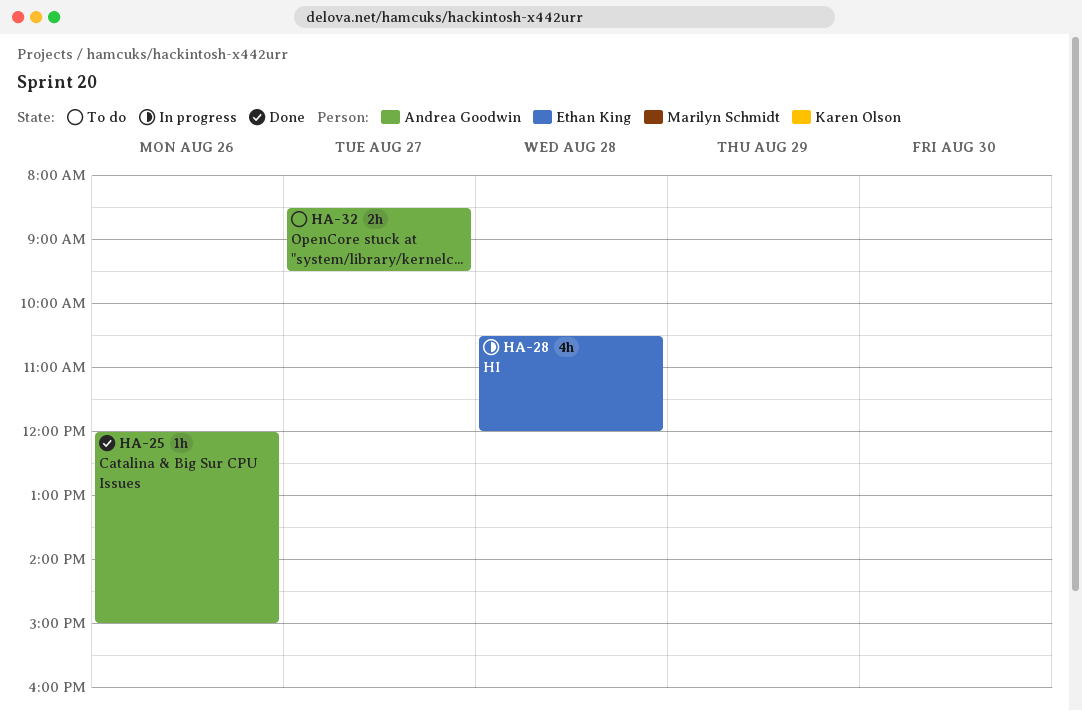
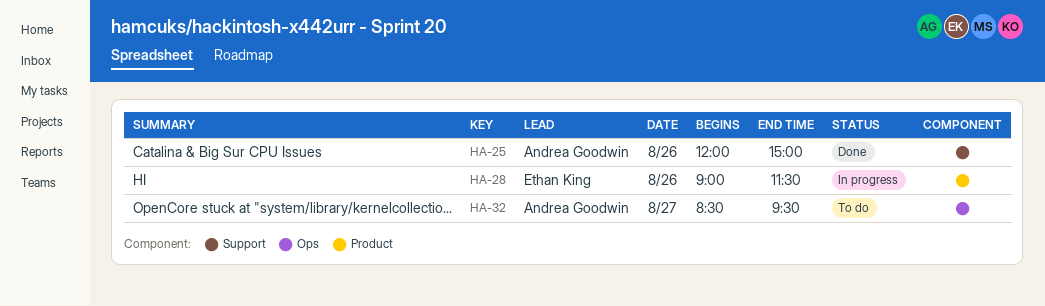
HA-28, day: Aug 28 -> Aug 26
HA-28, begins: 10:30 -> 09:00
HA-28, ends: 12:00 -> 11:30

